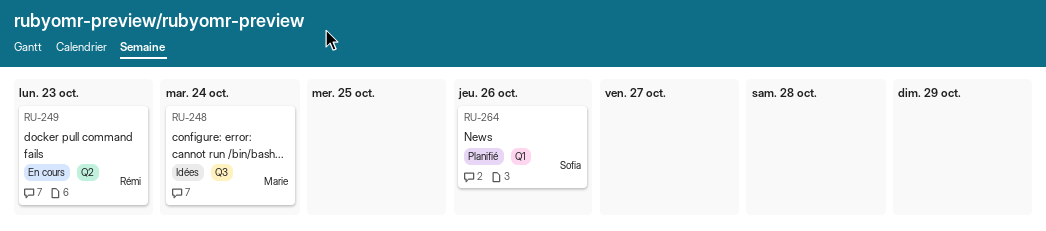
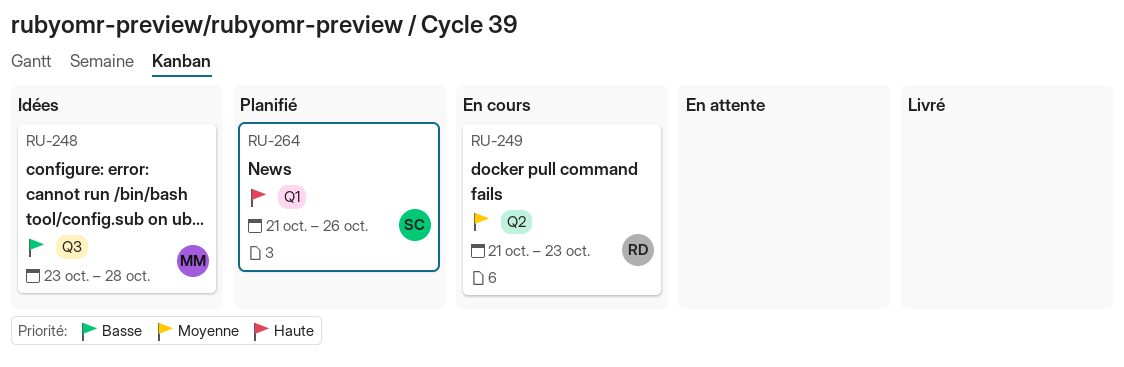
RU-248, due: Oct 24 -> Oct 28

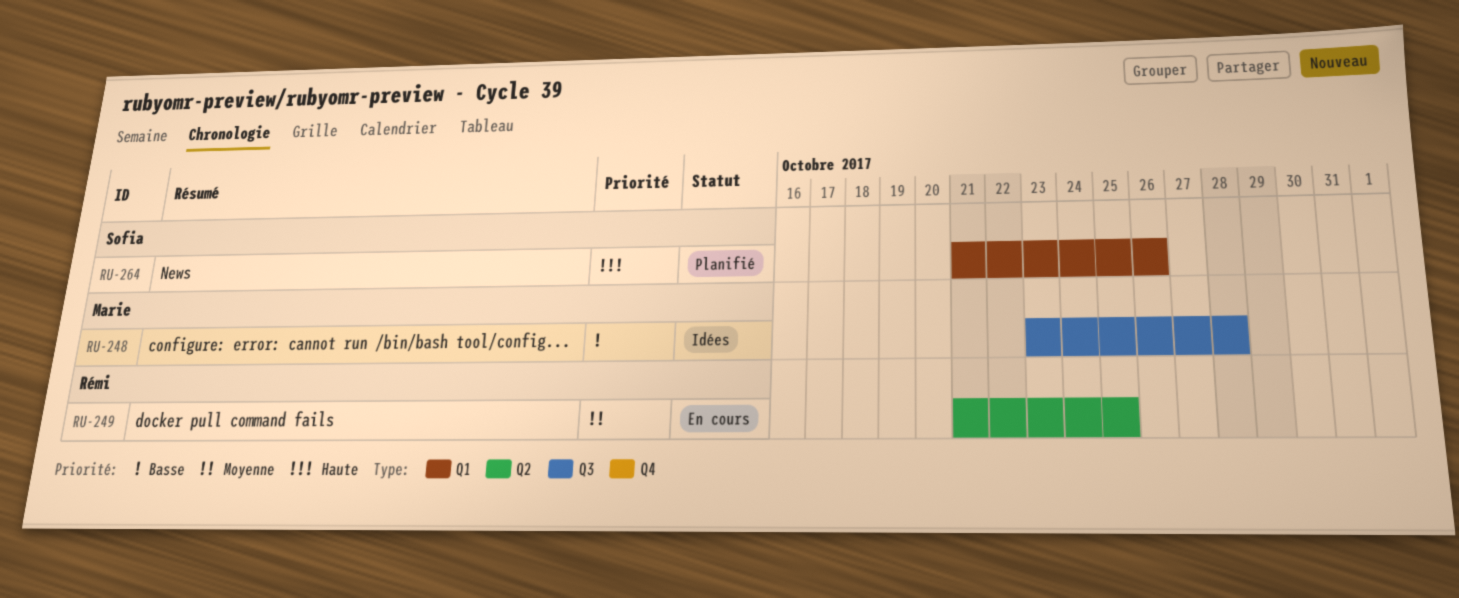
RU-249, due: Oct 23 -> Oct 25

